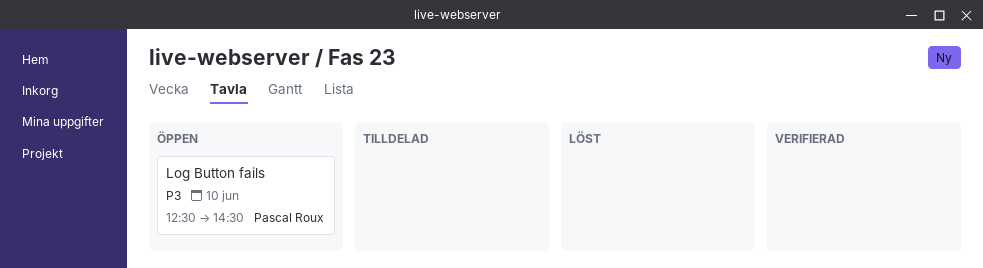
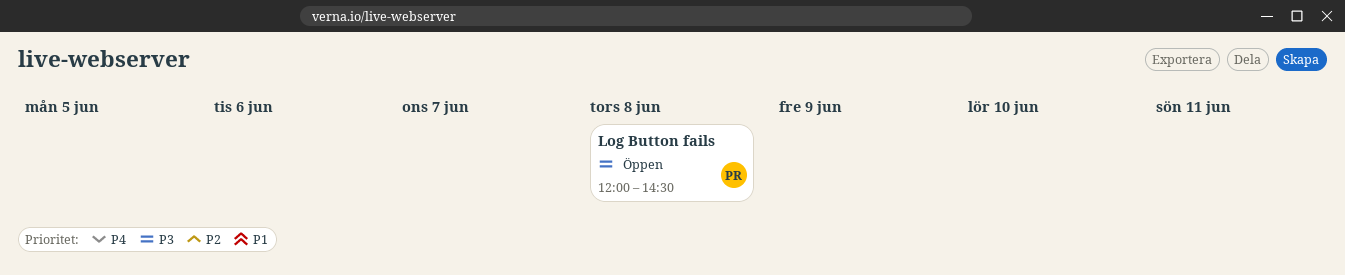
Log Button fails, day: Jun 10 -> Jun 8
Log Button fails, begins: 12:30 -> 12:00

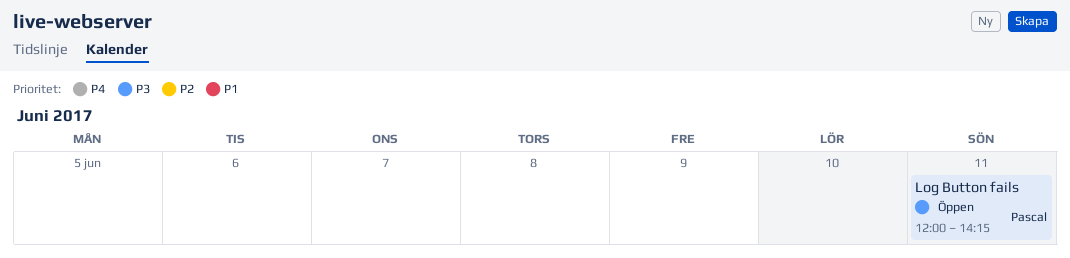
Log Button fails, day: Jun 8 -> Jun 11
Log Button fails, ends: 14:30 -> 14:15

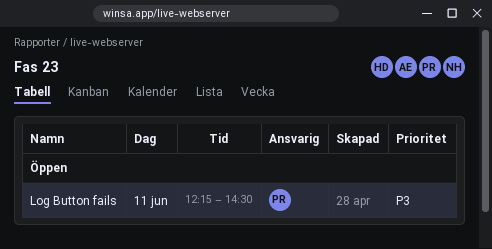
Log Button fails, begins: 12:00 -> 12:15
Log Button fails, ends: 14:15 -> 14:30

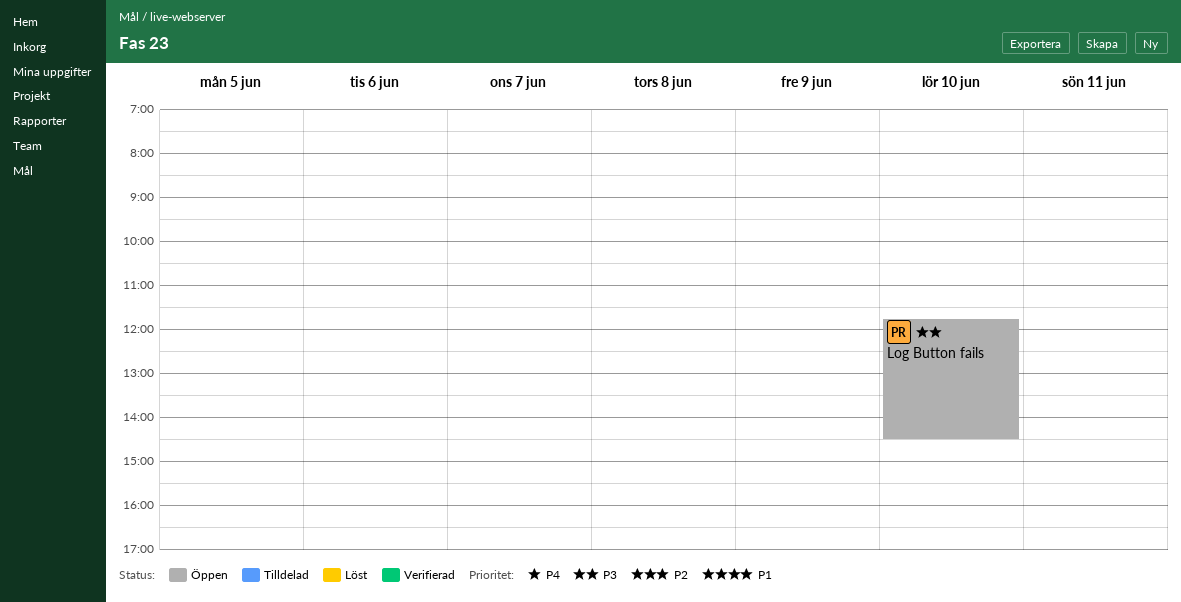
Log Button fails, day: Jun 11 -> Jun 10
Log Button fails, begins: 12:15 -> 11:45

